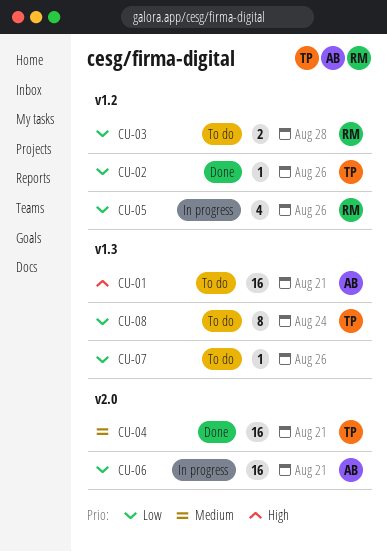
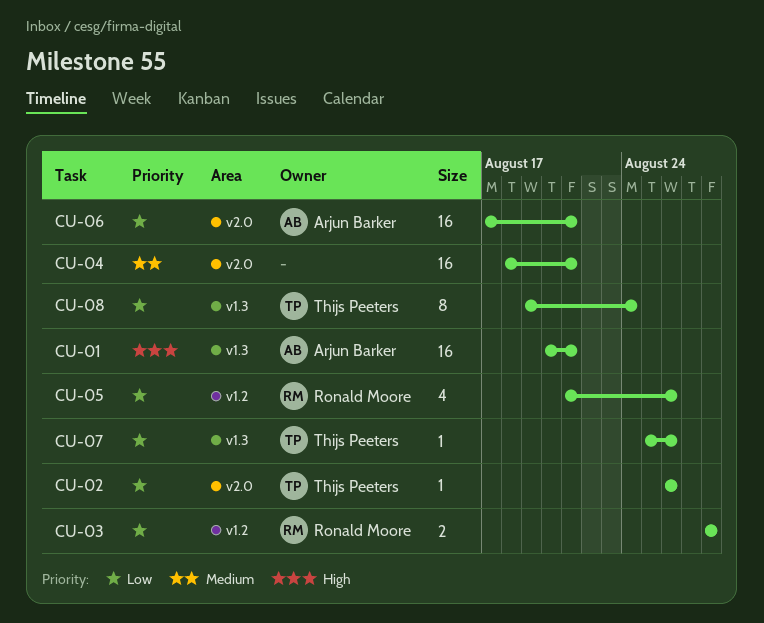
CU-02, label: v1.2 -> v2.0
CU-04, owner: Thijs Peeters -> none
CU-07, owner: none -> Thijs Peeters

